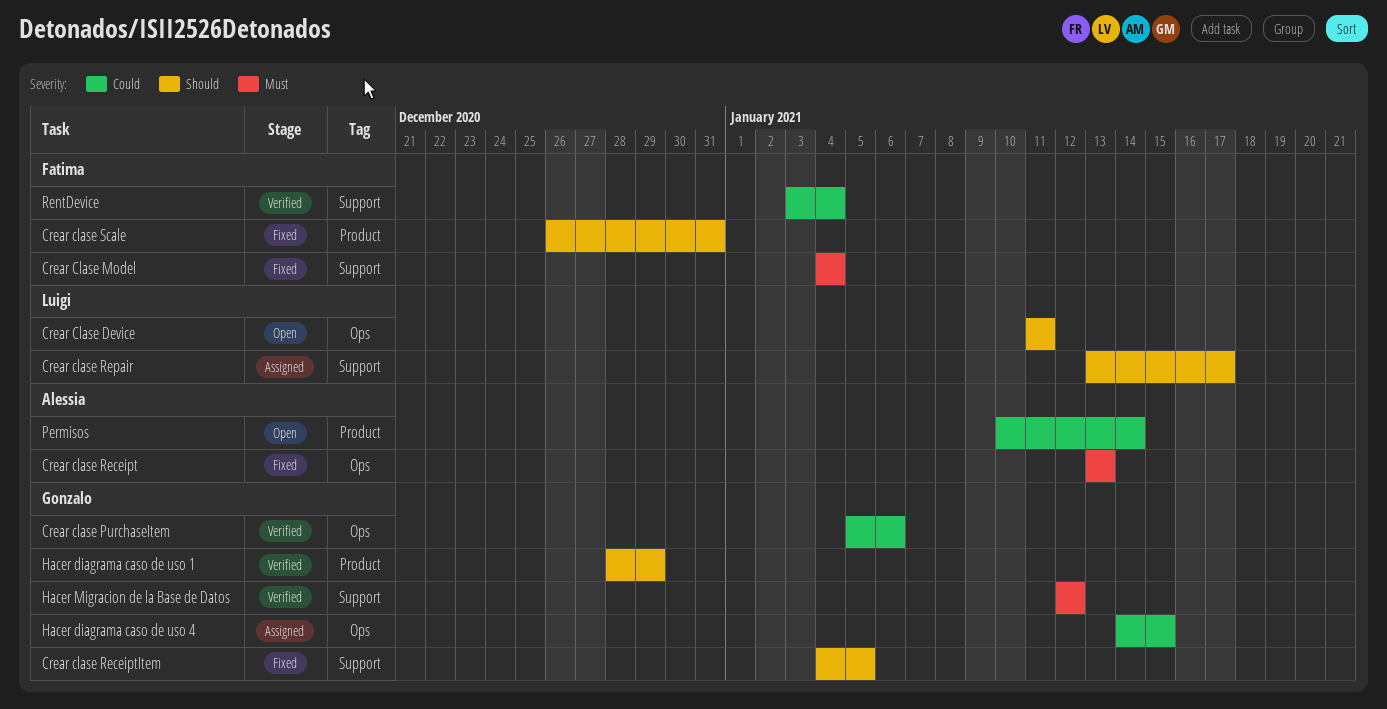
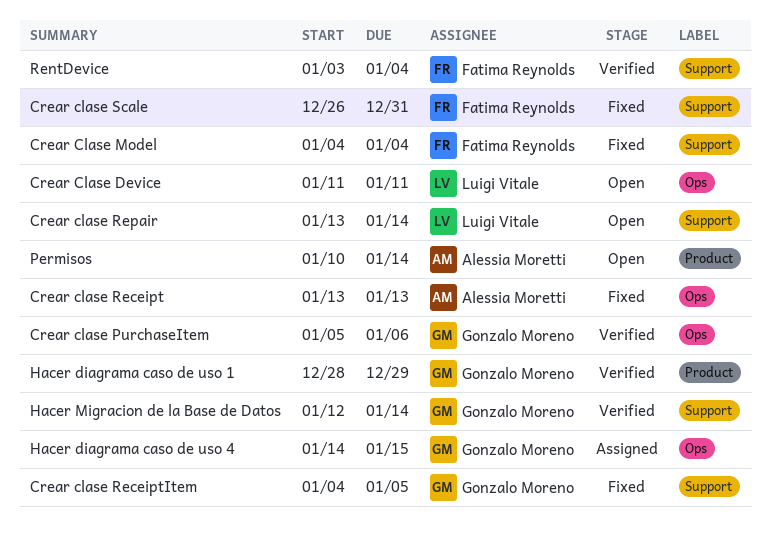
Crear clase Repair, status: Assigned -> Open
Crear clase Repair, due: Jan 17 -> Jan 14
Crear clase Scale, label: Product -> Support
Hacer Migracion de la Base de Datos, due: Jan 12 -> Jan 14

